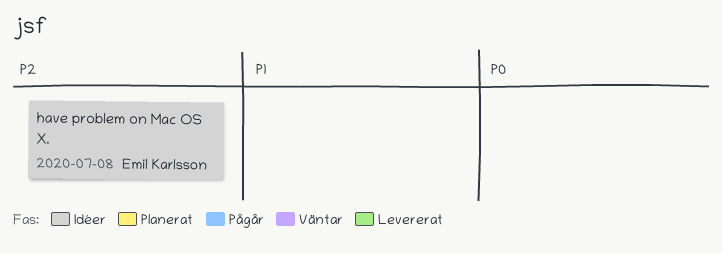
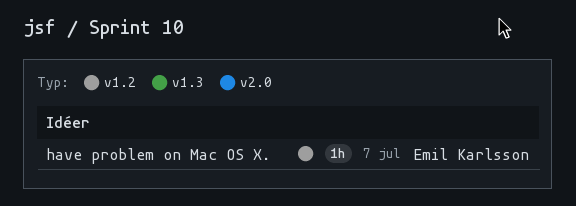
have problem on Mac OS X., due: Jul 8 -> Jul 7

